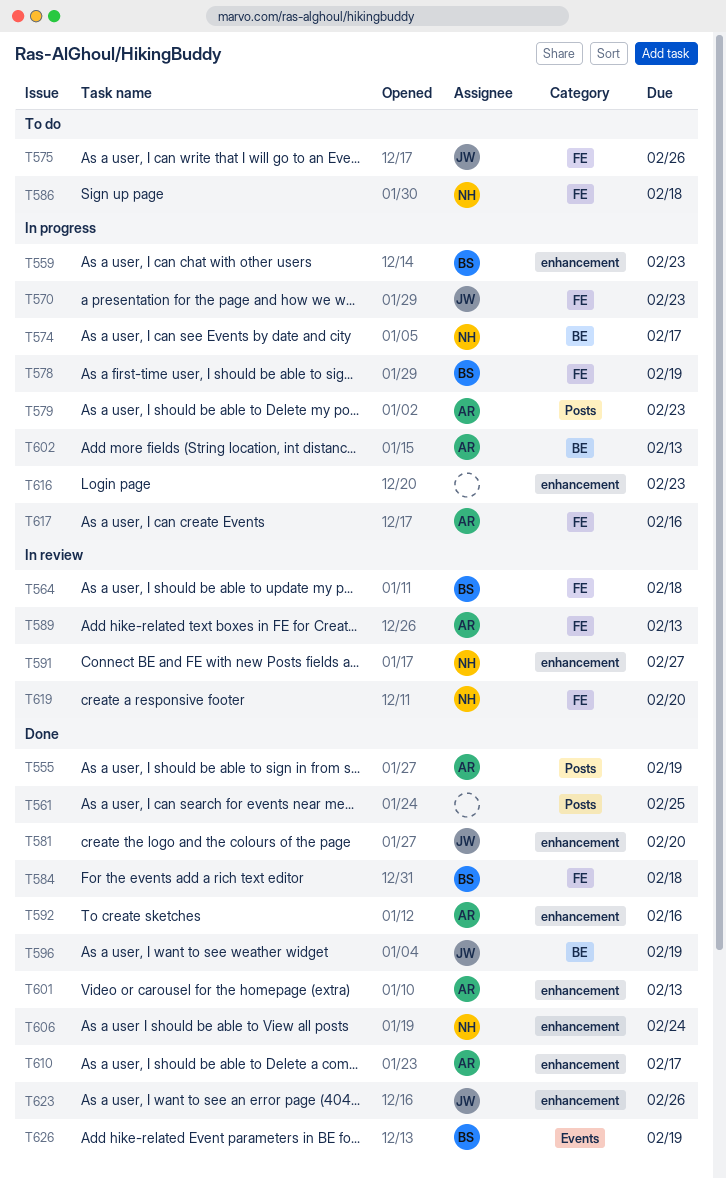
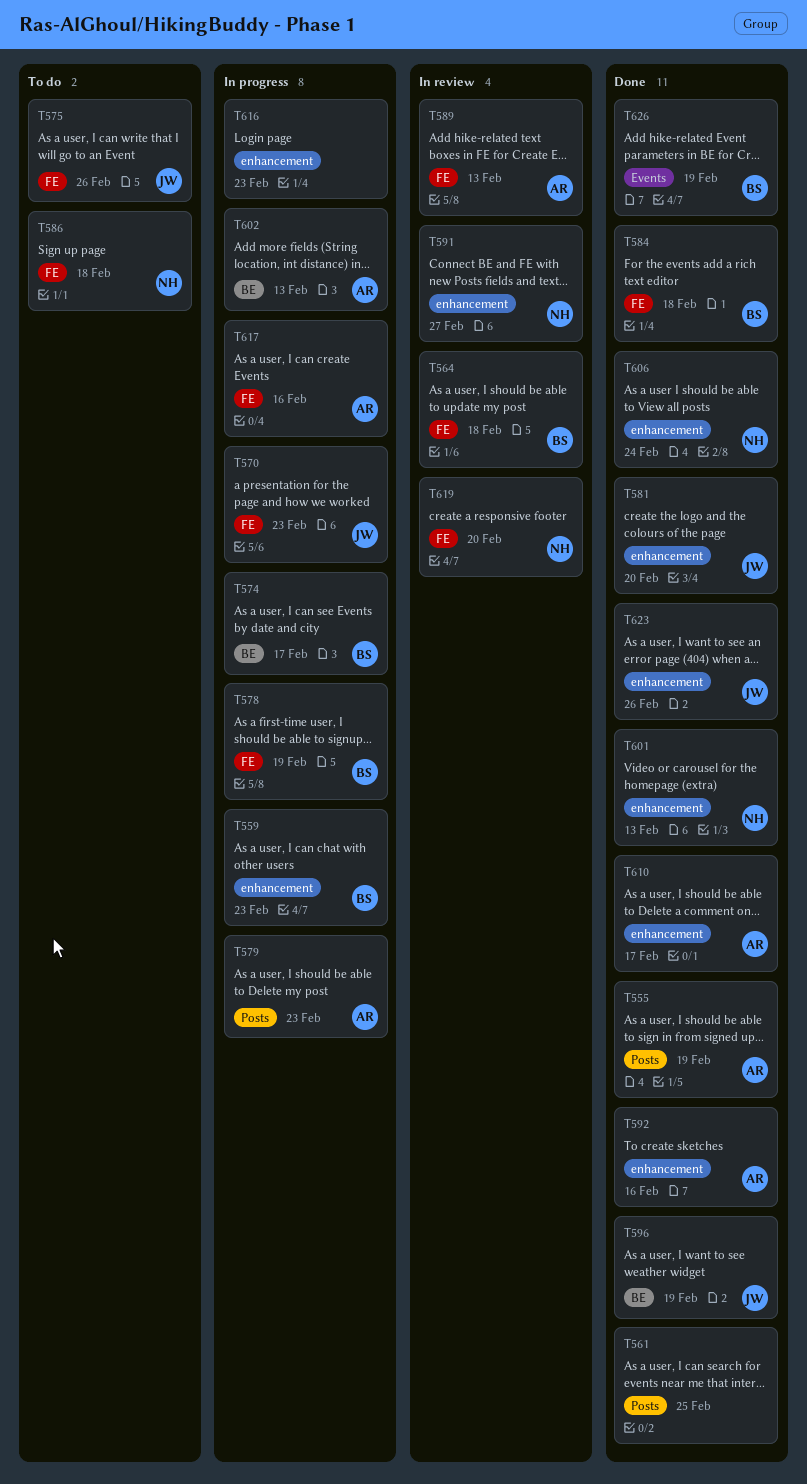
T574, owner: NH -> BS
T601, owner: AR -> NH

